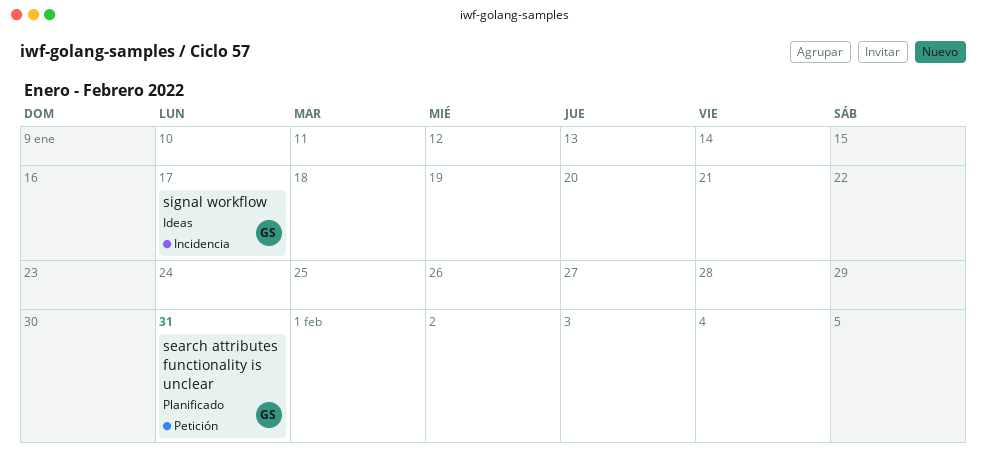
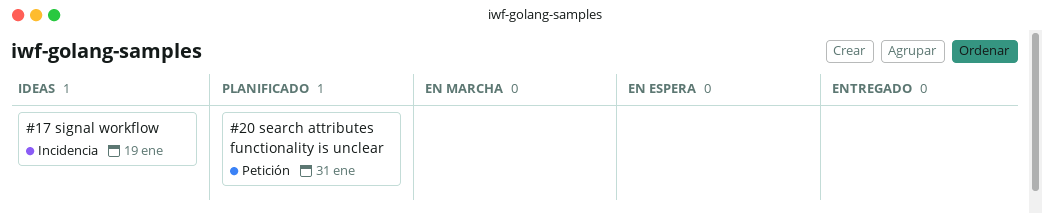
signal workflow, due: Jan 17 -> Jan 19

